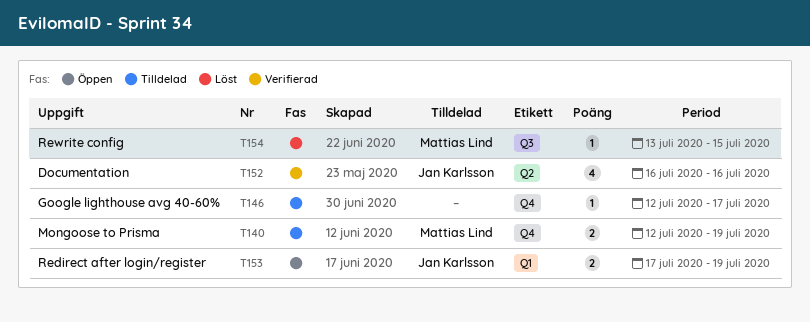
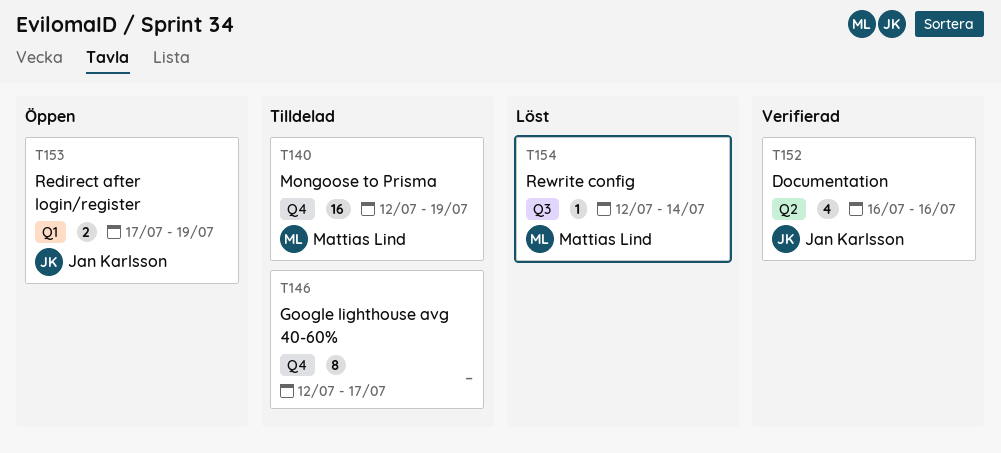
T140, estimate: 2 -> 16
T146, estimate: 1 -> 8
T154, start: Jul 13 -> Jul 12
T154, due: Jul 15 -> Jul 14

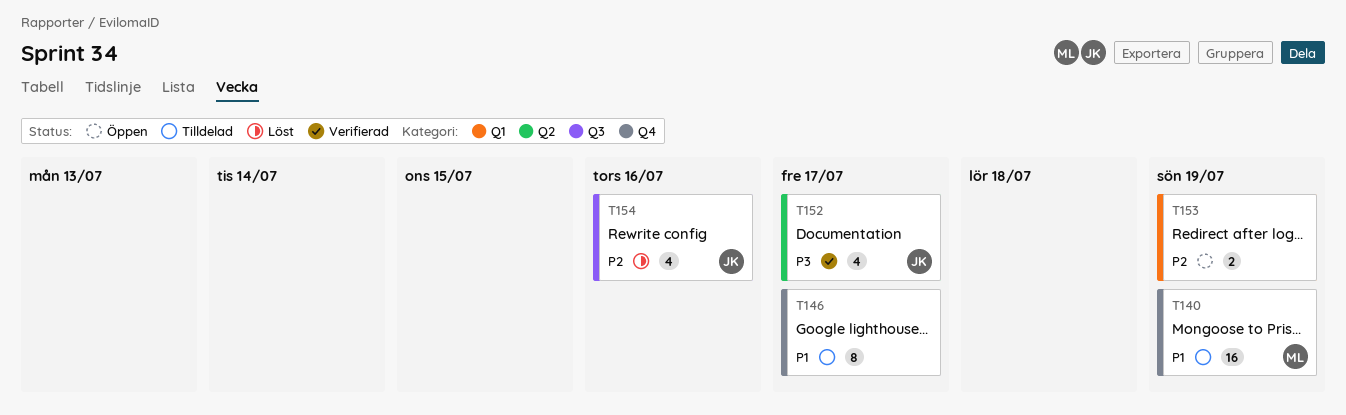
T152, due: Jul 16 -> Jul 17
T153, owner: Jan Karlsson -> none
T154, owner: Mattias Lind -> Jan Karlsson
T154, estimate: 1 -> 4
T154, due: Jul 14 -> Jul 16

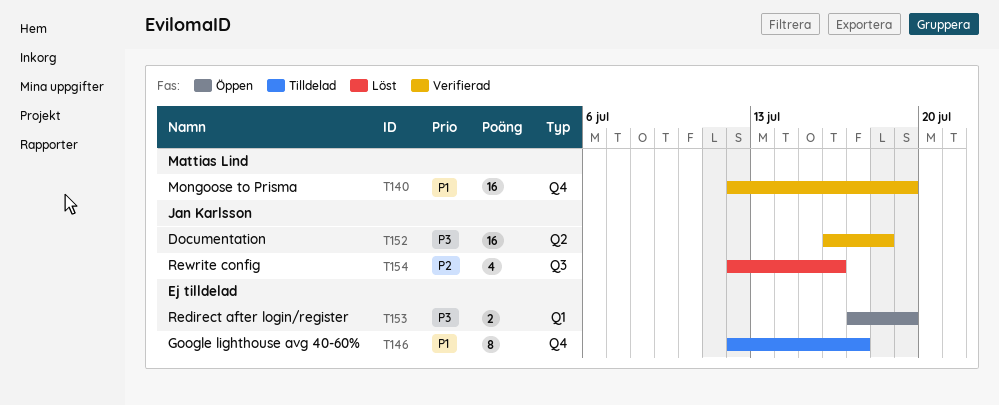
T140, status: Tilldelad -> Verifierad
T152, estimate: 4 -> 16
T152, due: Jul 17 -> Jul 18
T153, priority: P2 -> P3

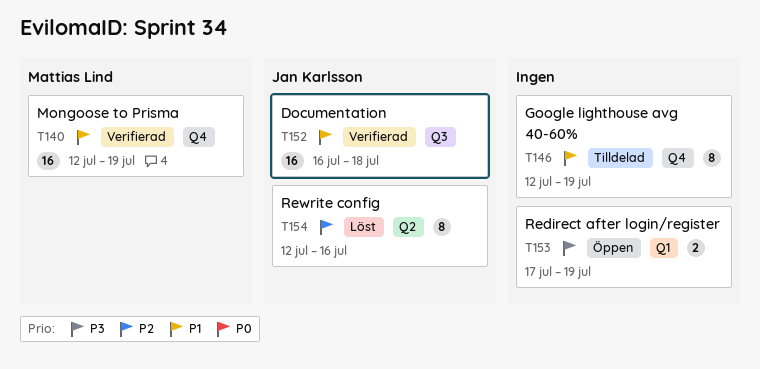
T146, due: Jul 17 -> Jul 19
T152, priority: P3 -> P1
T152, label: Q2 -> Q3
T154, label: Q3 -> Q2
T154, estimate: 4 -> 8

